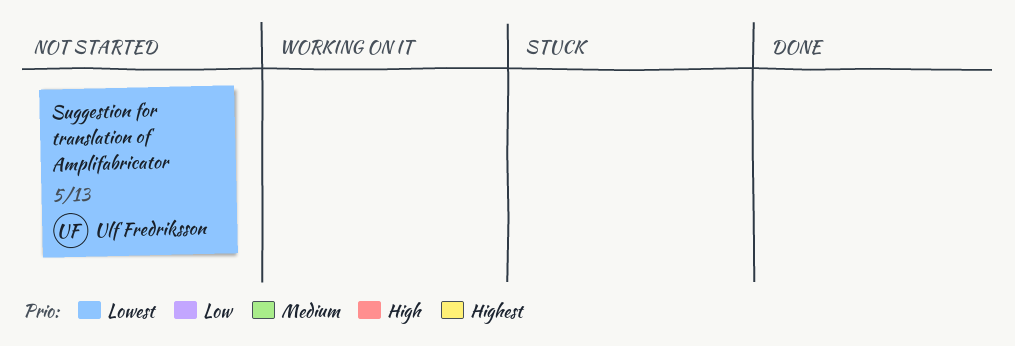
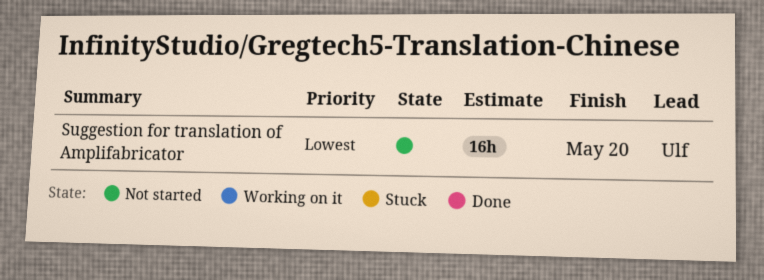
Suggestion for translation of Amplifabricator, due: May 13 -> May 20

